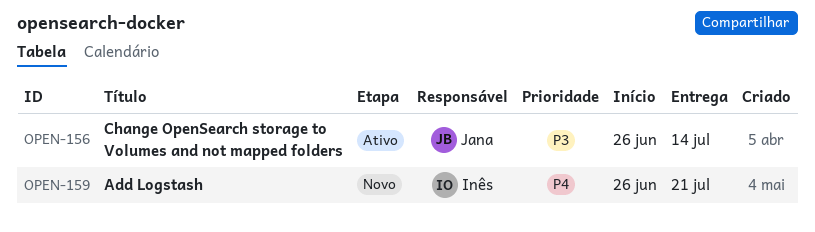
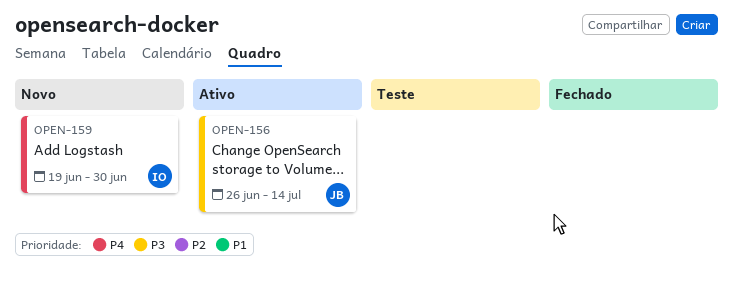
OPEN-159, start: Jun 26 -> Jun 19
OPEN-159, due: Jul 21 -> Jun 30

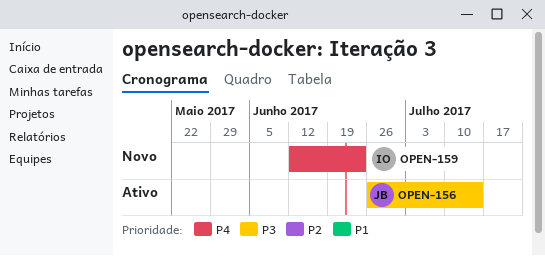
OPEN-159, start: Jun 19 -> Jun 12
OPEN-159, due: Jun 30 -> Jun 23

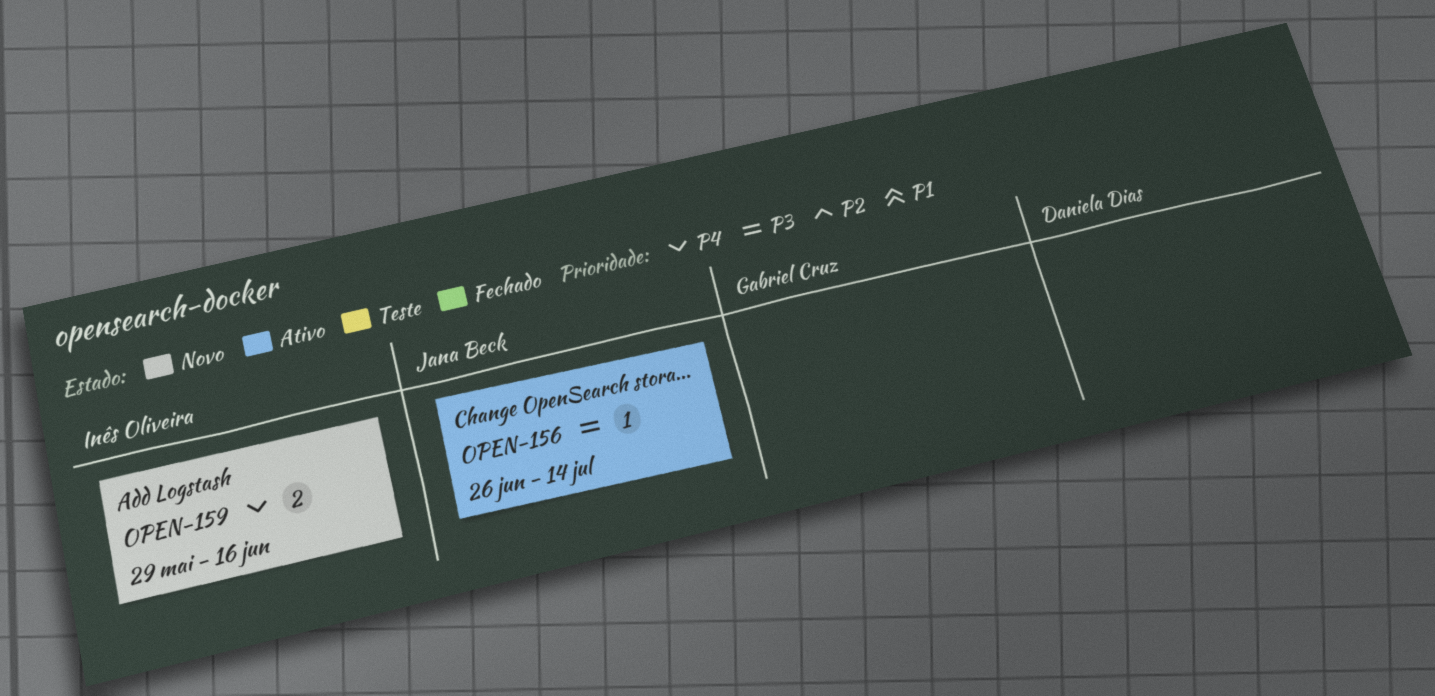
OPEN-159, start: Jun 12 -> May 29
OPEN-159, due: Jun 23 -> Jun 16

